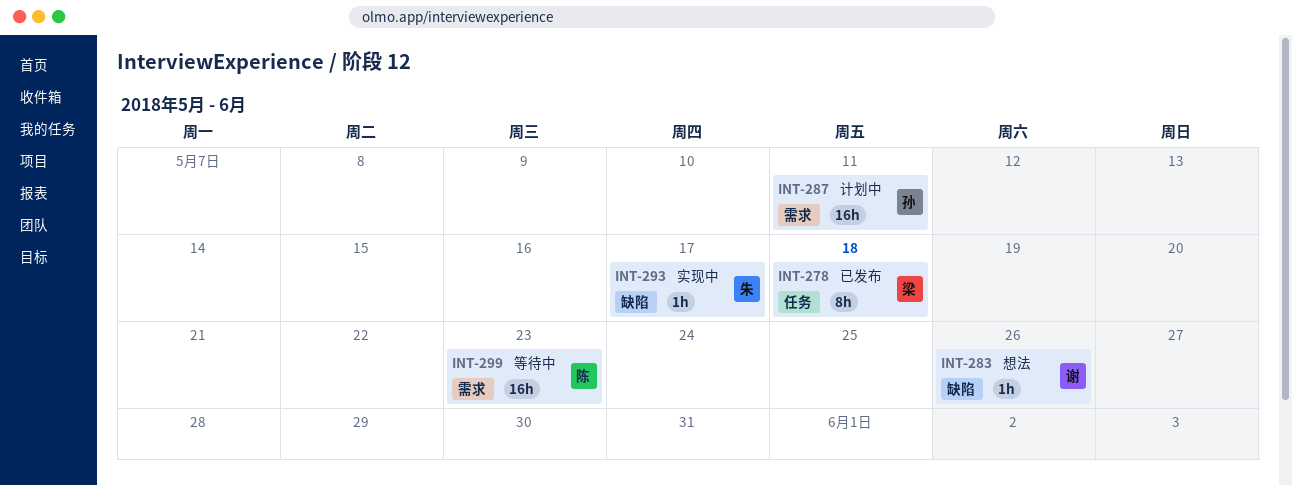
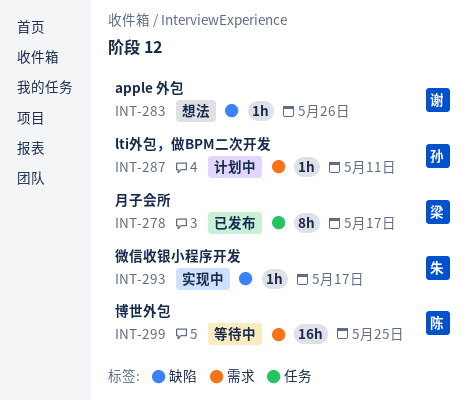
INT-278, due: May 18 -> May 17
INT-287, estimate: 16h -> 1h
INT-299, due: May 23 -> May 25

